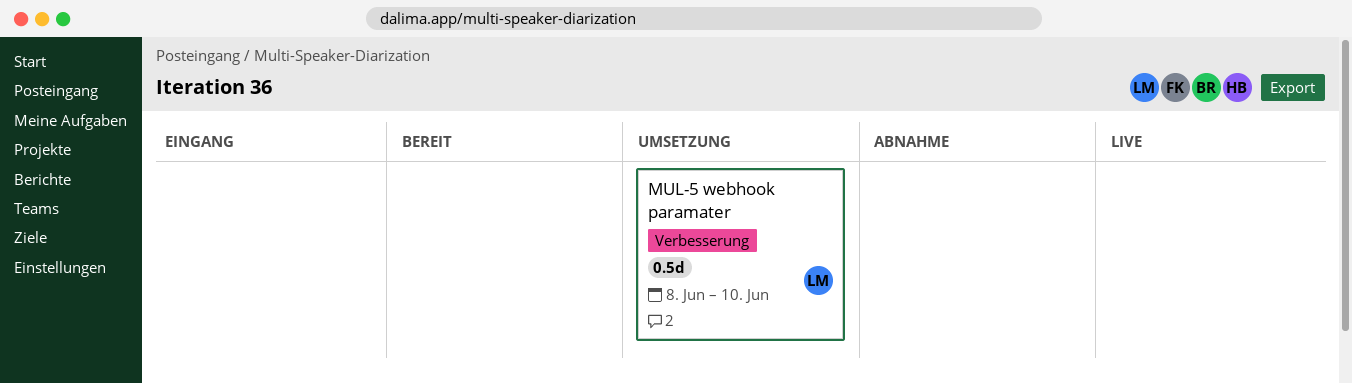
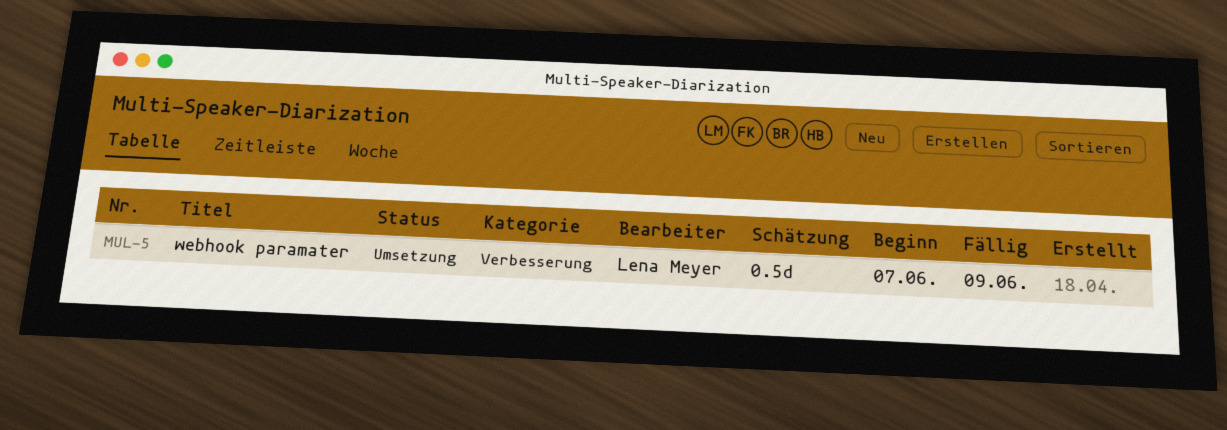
MUL-5, start: Jun 8 -> Jun 7
MUL-5, due: Jun 10 -> Jun 9

